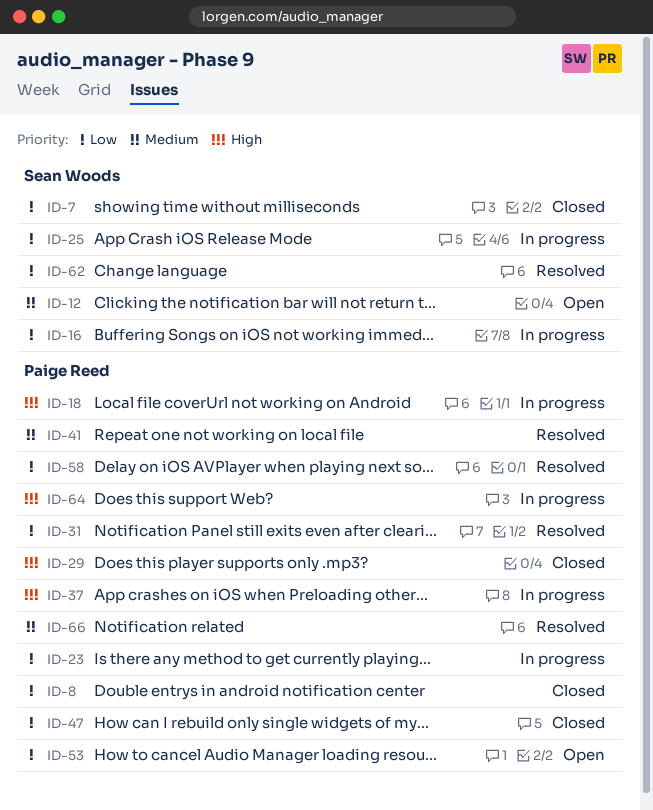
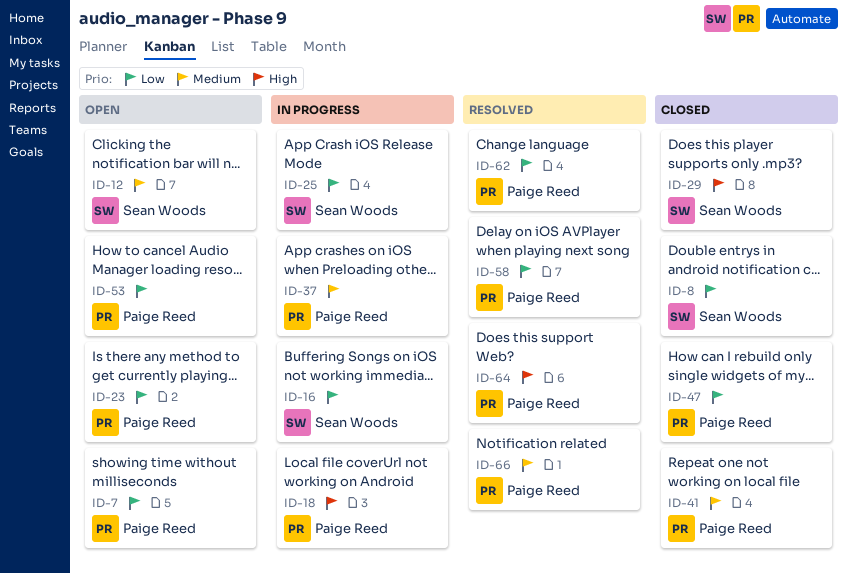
ID-7, status: Closed -> Open
ID-7, owner: Sean Woods -> Paige Reed
ID-8, owner: Paige Reed -> Sean Woods
ID-23, status: In progress -> Open
ID-29, owner: Paige Reed -> Sean Woods
ID-31: present -> none
ID-37, priority: High -> Medium
ID-41, status: Resolved -> Closed
ID-62, owner: Sean Woods -> Paige Reed
ID-64, status: In progress -> Resolved

